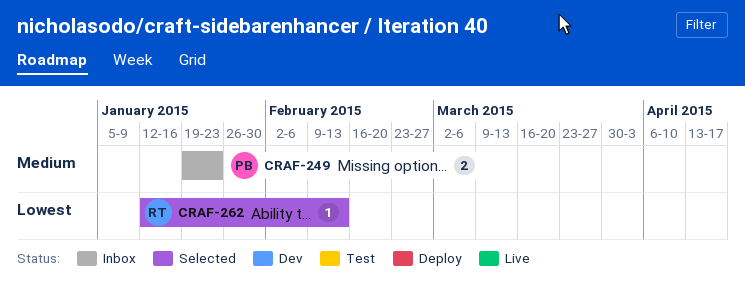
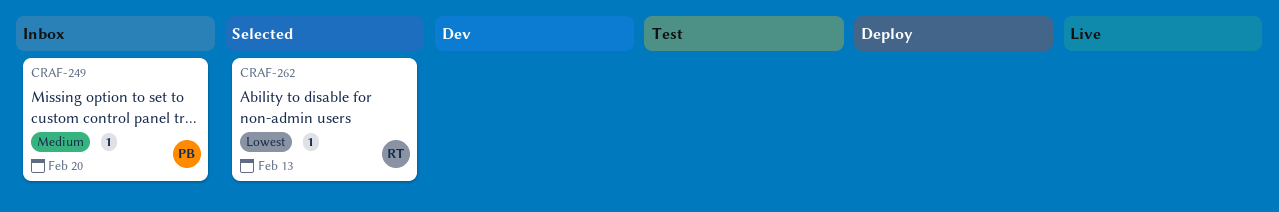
CRAF-249, estimate: 2 -> 1
CRAF-249, due: Jan 23 -> Feb 20

